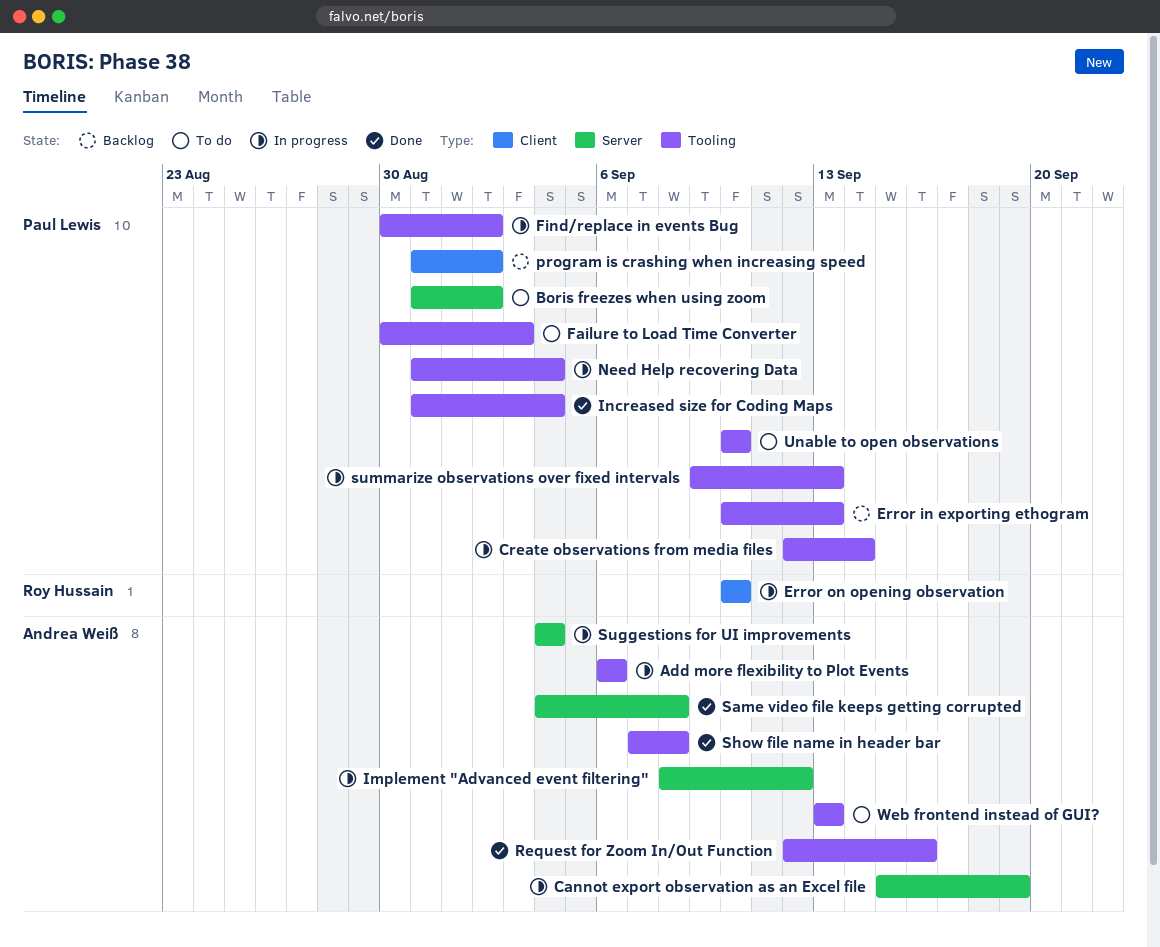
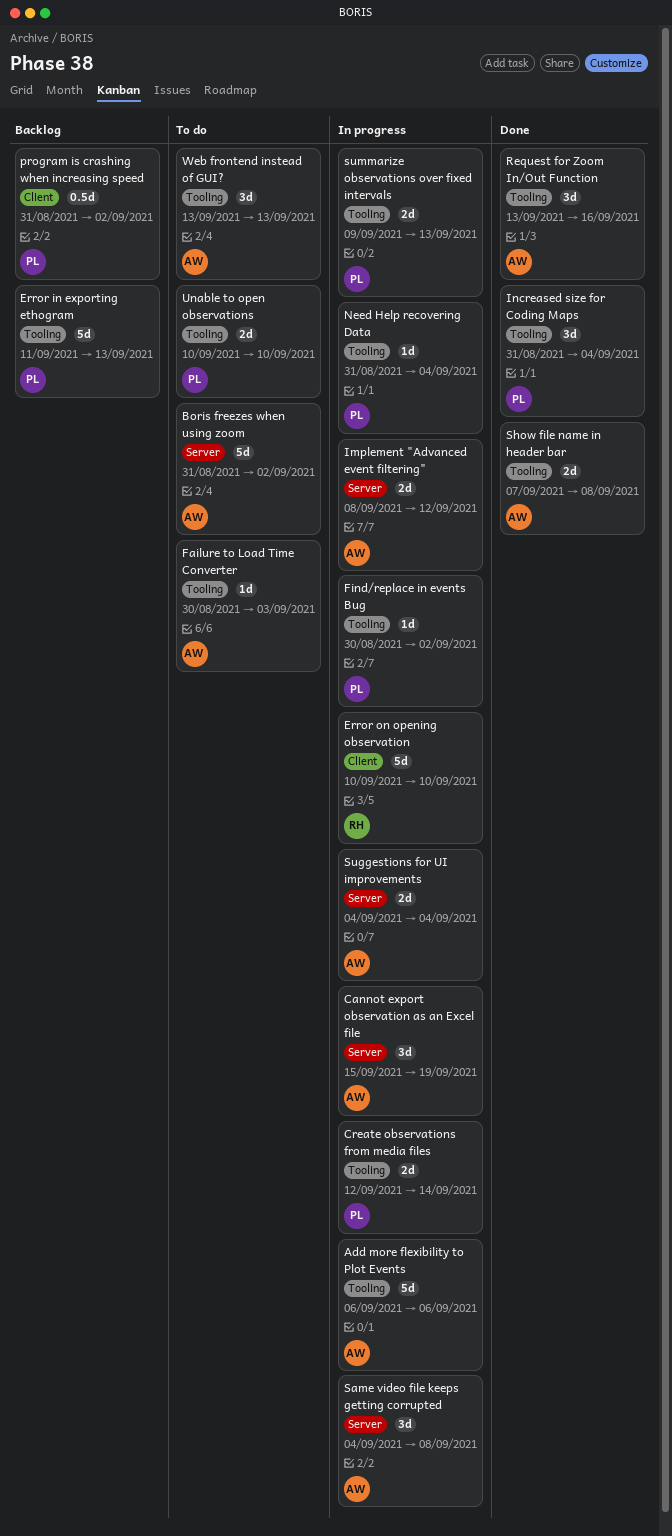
Boris freezes when using zoom, owner: Paul Lewis -> Andrea Weiß
Error in exporting ethogram, start: Sep 10 -> Sep 11
Failure to Load Time Converter, owner: Paul Lewis -> Andrea Weiß
Request for Zoom In/Out Function, start: Sep 12 -> Sep 13
Same video file keeps getting corrupted, status: Done -> In progress

